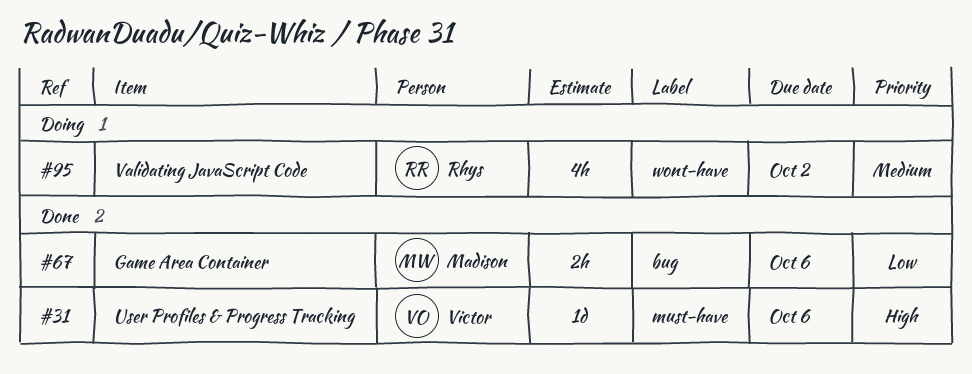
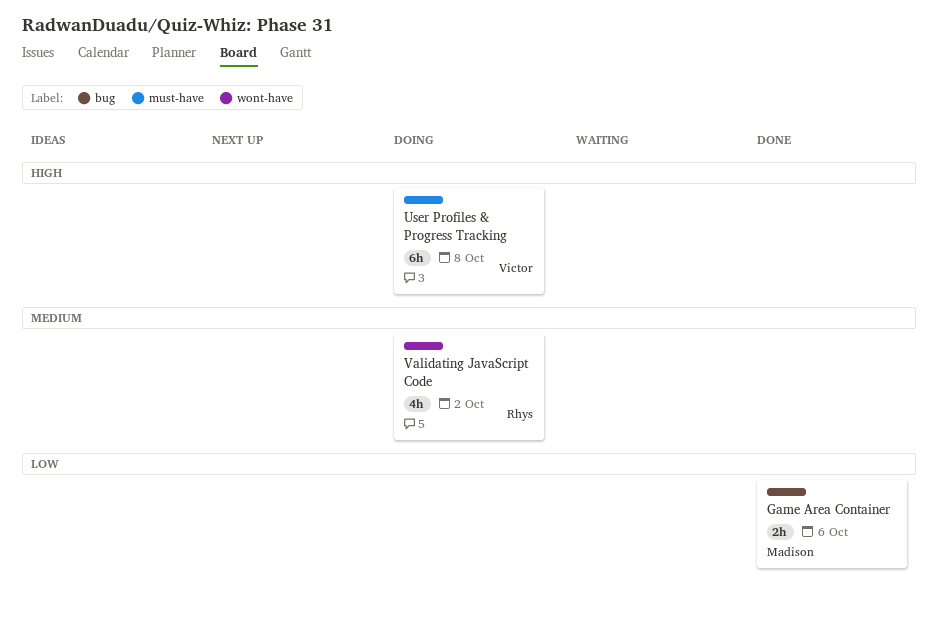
User Profiles & Progress Tracking, status: Done -> Doing
User Profiles & Progress Tracking, estimate: 1d -> 6h
User Profiles & Progress Tracking, due: Oct 6 -> Oct 8

